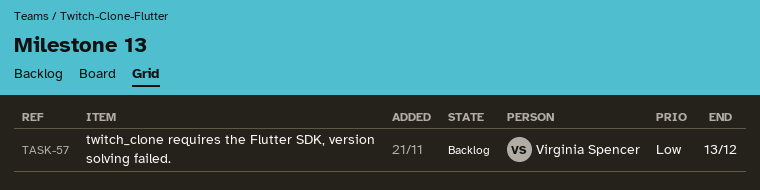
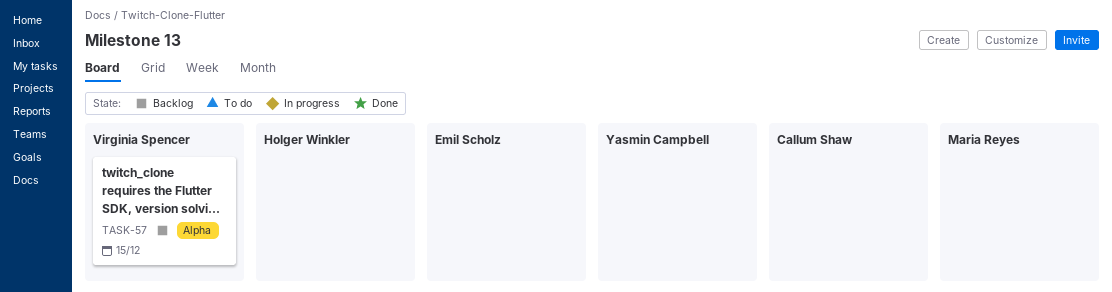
TASK-57, due: Dec 13 -> Dec 15

